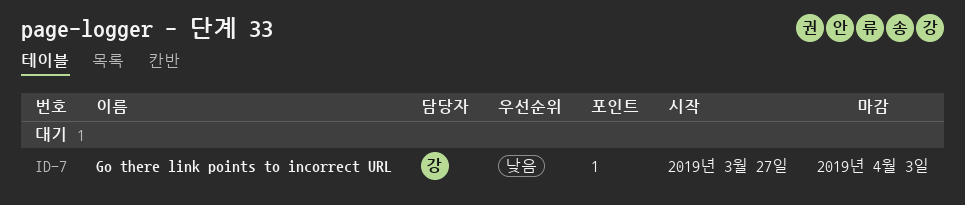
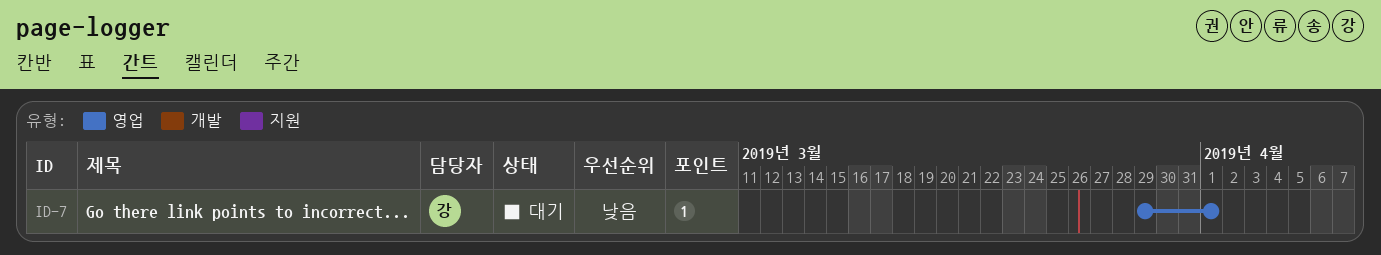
ID-7, start: Mar 27 -> Mar 29
ID-7, due: Apr 3 -> Apr 1

